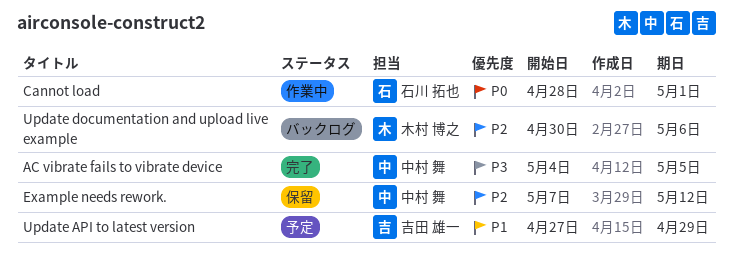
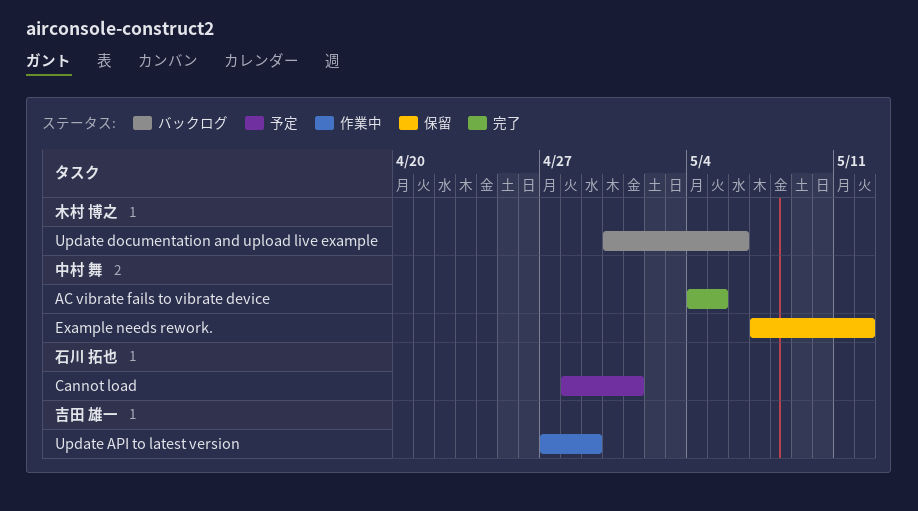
Cannot load, status: 作業中 -> 予定
Update API to latest version, status: 予定 -> 作業中

